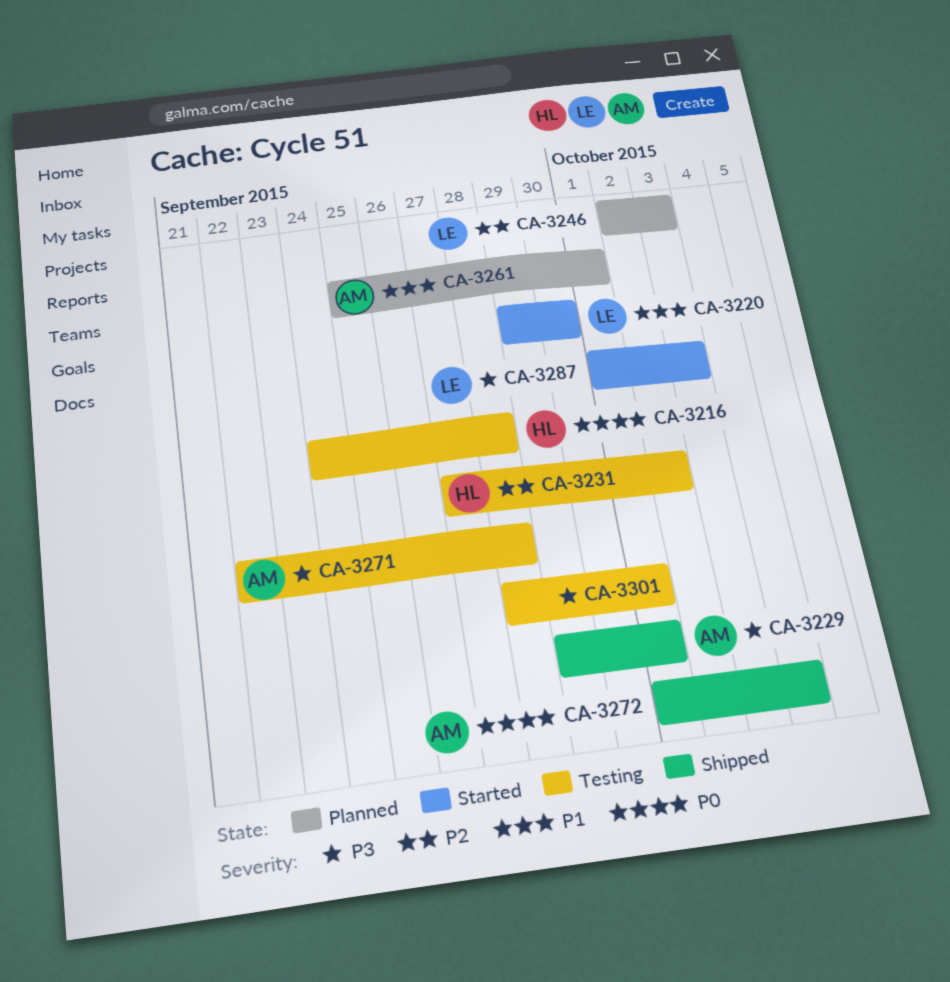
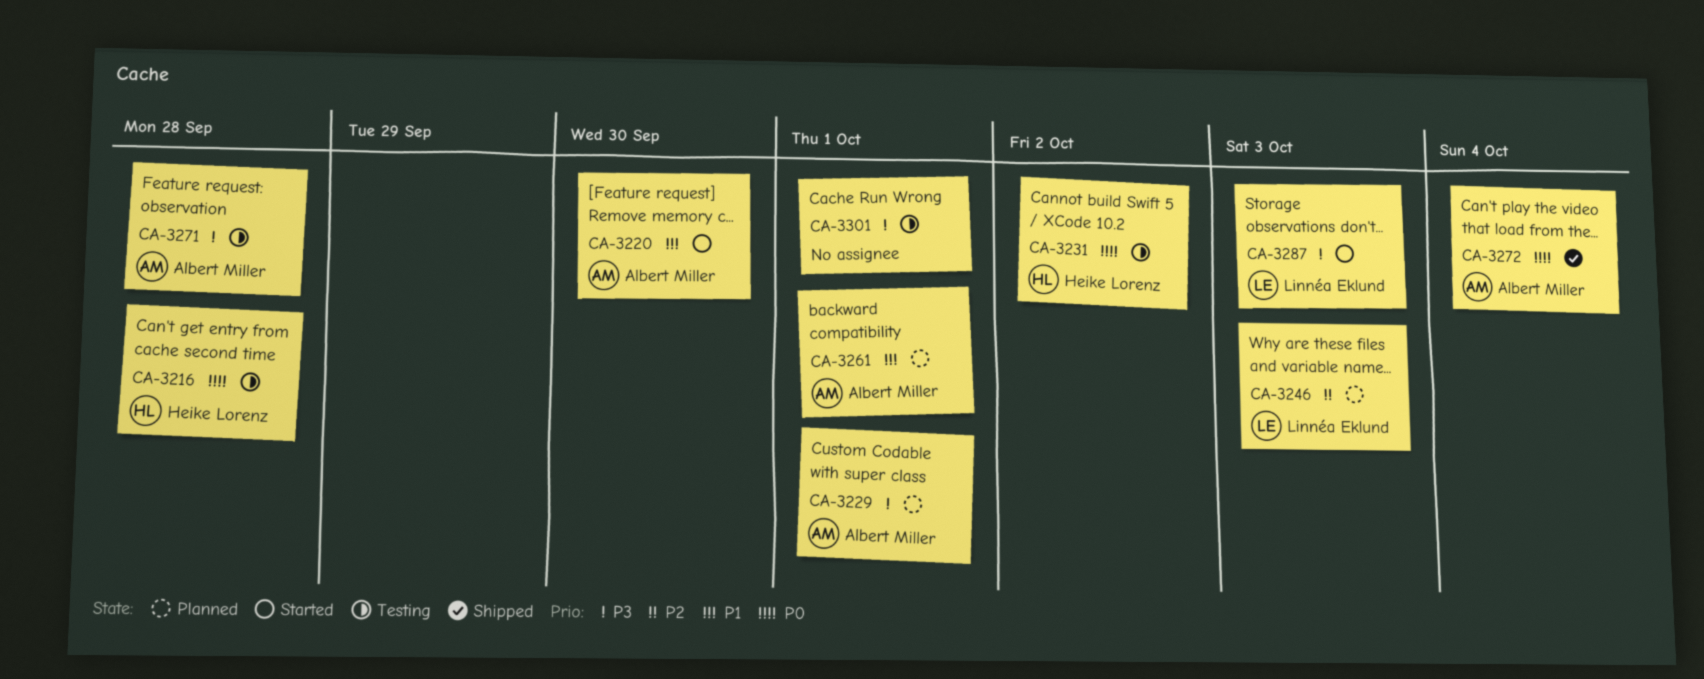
CA-3220, owner: Linnéa Eklund -> Albert Miller
CA-3229, status: Shipped -> Planned
CA-3231, priority: P2 -> P0

